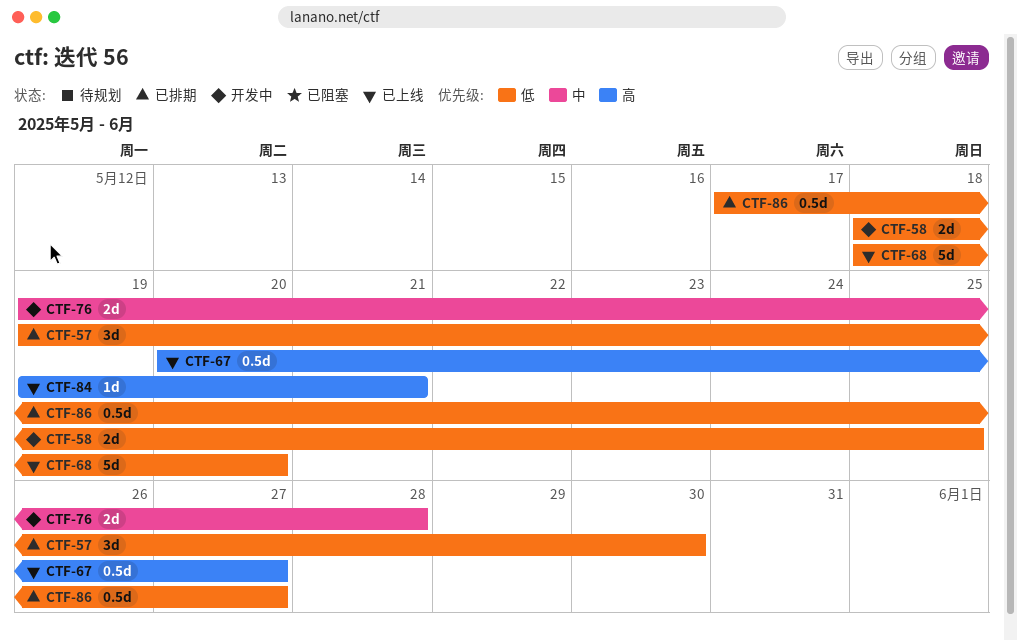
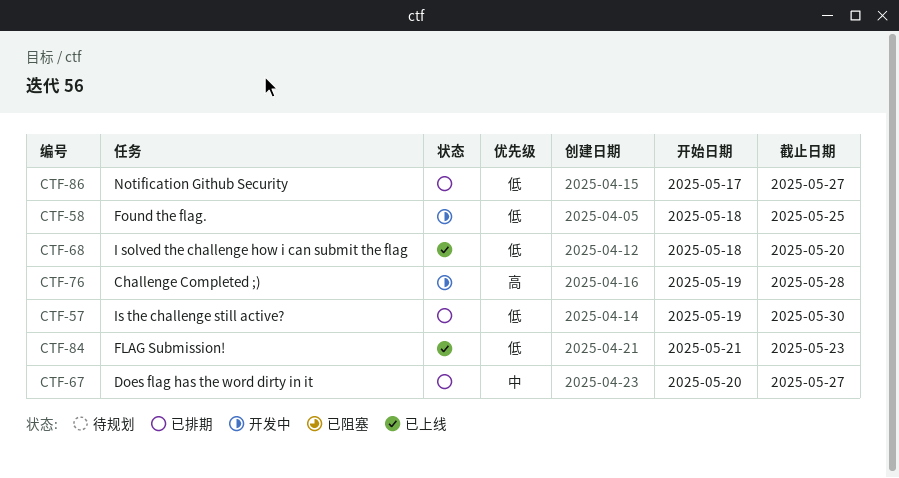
CTF-67, status: 已上线 -> 已排期
CTF-67, priority: 高 -> 中
CTF-76, priority: 中 -> 高
CTF-84, priority: 高 -> 低
CTF-84, start: May 19 -> May 21
CTF-84, due: May 21 -> May 23

